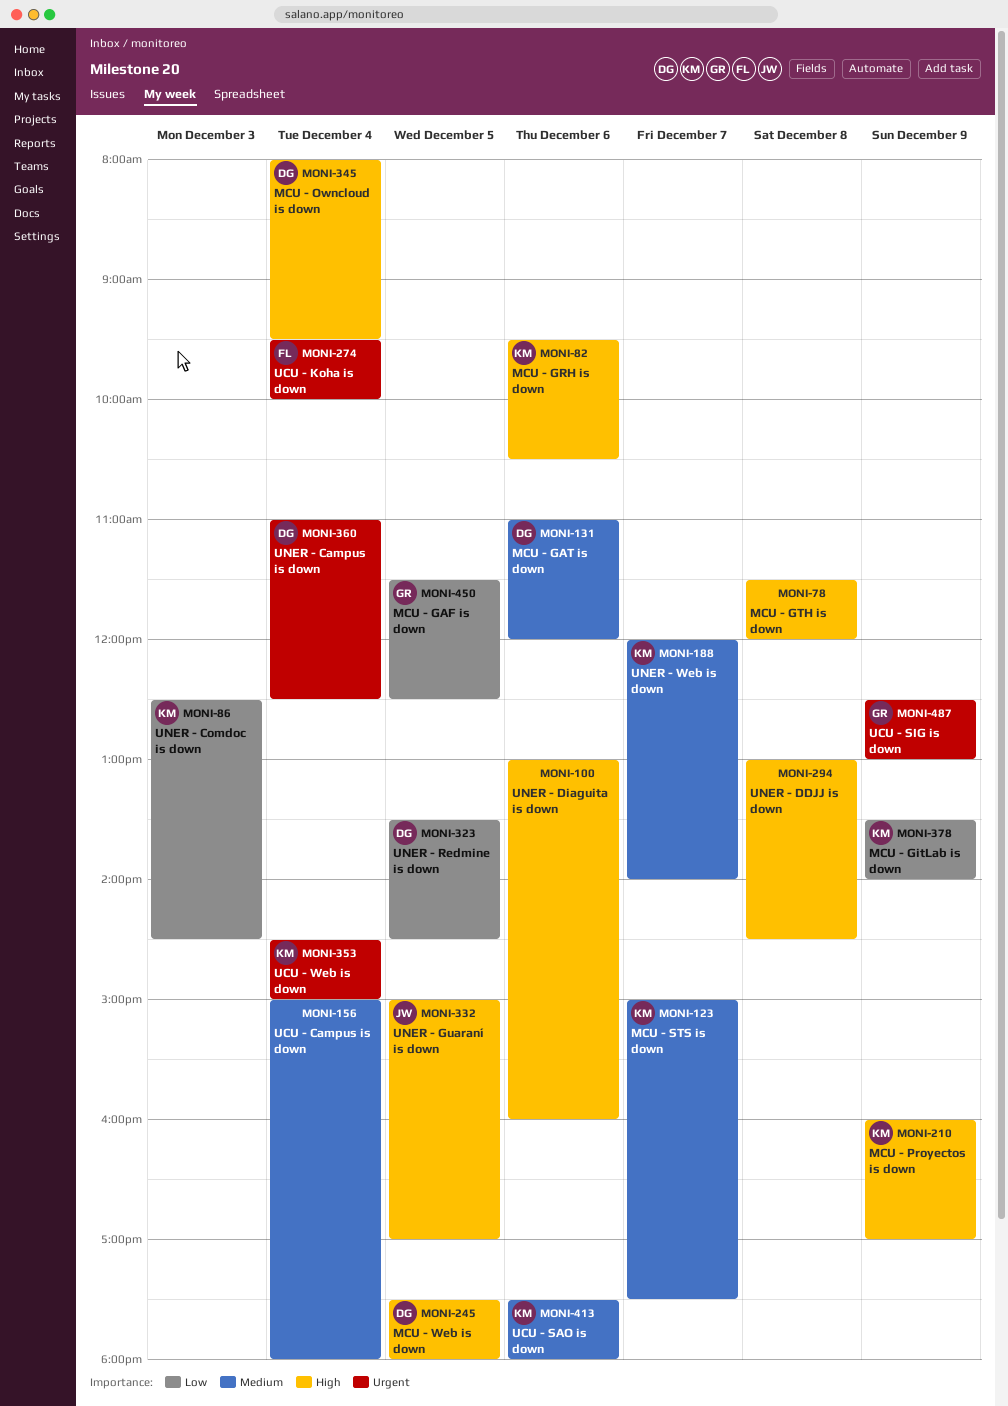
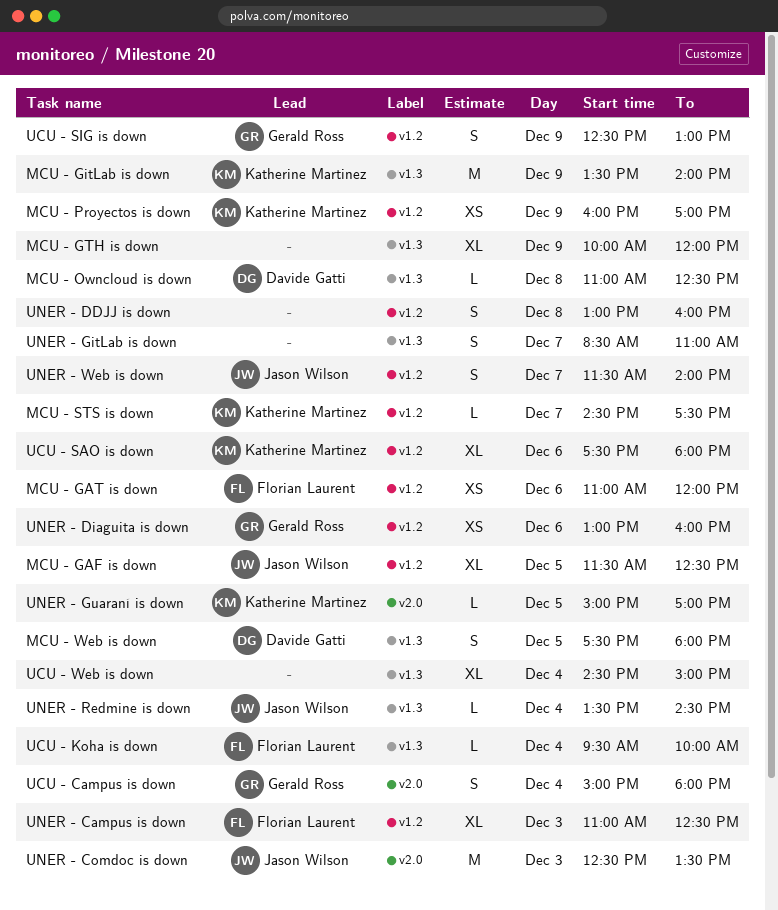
MCU - GAF is down, owner: Gerald Ross -> Jason Wilson
MCU - GAT is down, owner: Davide Gatti -> Florian Laurent
MCU - GRH is down: present -> none
MCU - GTH is down, day: Dec 8 -> Dec 9
MCU - GTH is down, begins: 11:30 -> 10:00
MCU - Owncloud is down, day: Dec 4 -> Dec 8
MCU - Owncloud is down, begins: 08:00 -> 11:00
MCU - Owncloud is down, ends: 09:30 -> 12:30
MCU - STS is down, begins: 15:00 -> 14:30
UCU - Campus is down, owner: none -> Gerald Ross
UCU - Web is down, owner: Katherine Martinez -> none
UNER - Campus is down, owner: Davide Gatti -> Florian Laurent
UNER - Campus is down, day: Dec 4 -> Dec 3
UNER - Comdoc is down, owner: Katherine Martinez -> Jason Wilson
UNER - Comdoc is down, ends: 14:30 -> 13:30
UNER - DDJJ is down, ends: 14:30 -> 16:00
UNER - Diaguita is down, owner: none -> Gerald Ross
UNER - GitLab is down: none -> present
UNER - Guaraní is down, owner: Jason Wilson -> Katherine Martinez
UNER - Redmine is down, owner: Davide Gatti -> Jason Wilson
UNER - Redmine is down, day: Dec 5 -> Dec 4
UNER - Web is down, owner: Katherine Martinez -> Jason Wilson
UNER - Web is down, begins: 12:00 -> 11:30

